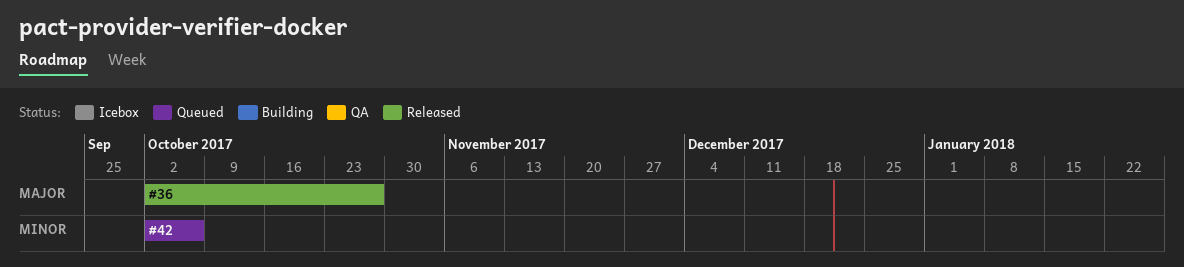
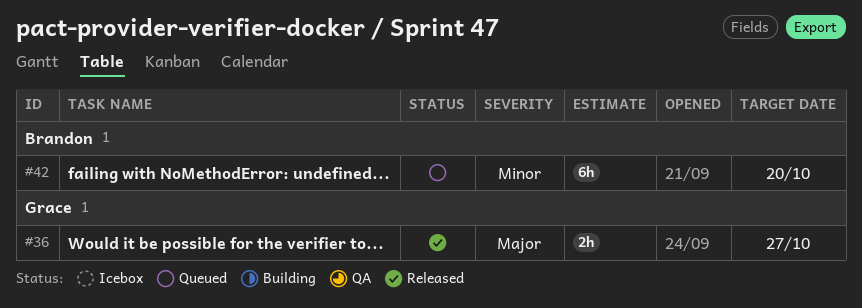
#42, due: Oct 6 -> Oct 20

